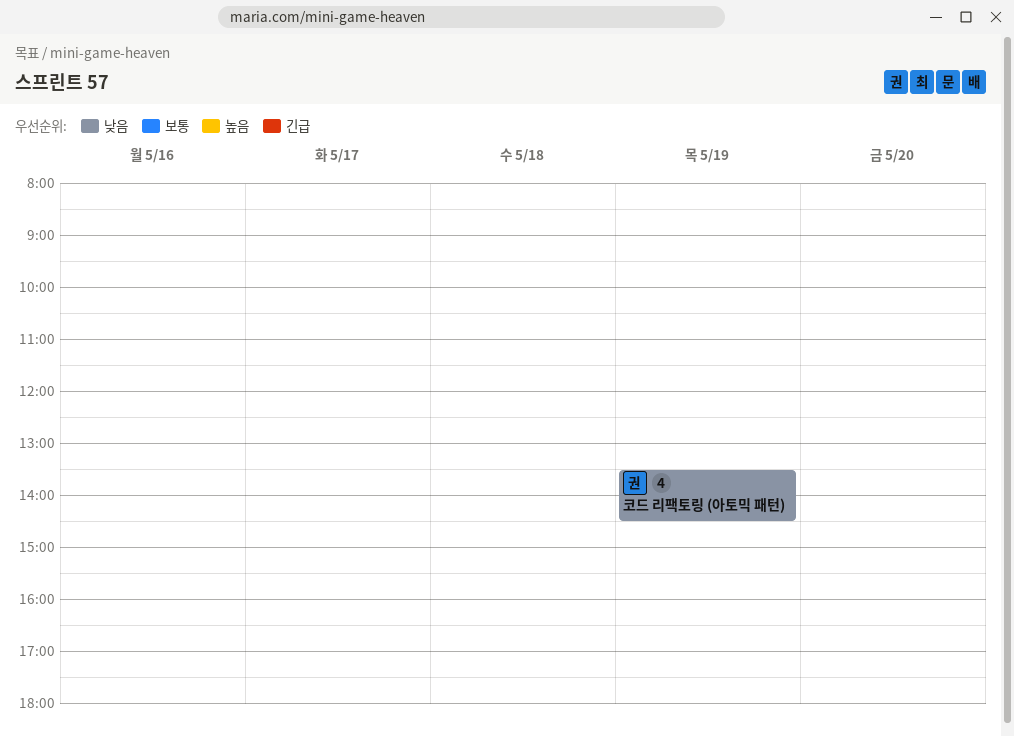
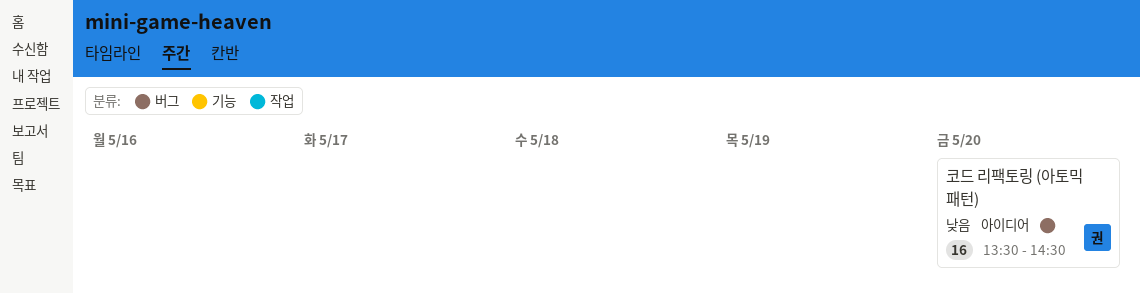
코드 리팩토링 (아토믹 패턴), estimate: 4 -> 16
코드 리팩토링 (아토믹 패턴), day: May 19 -> May 20

